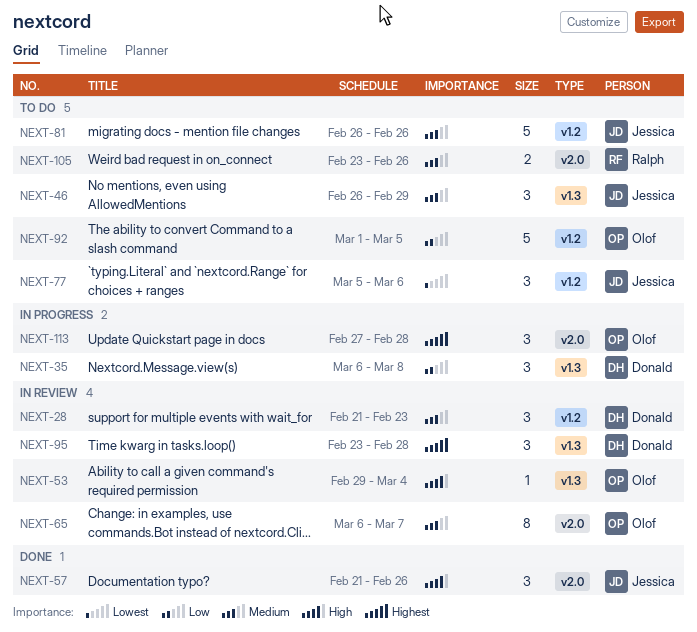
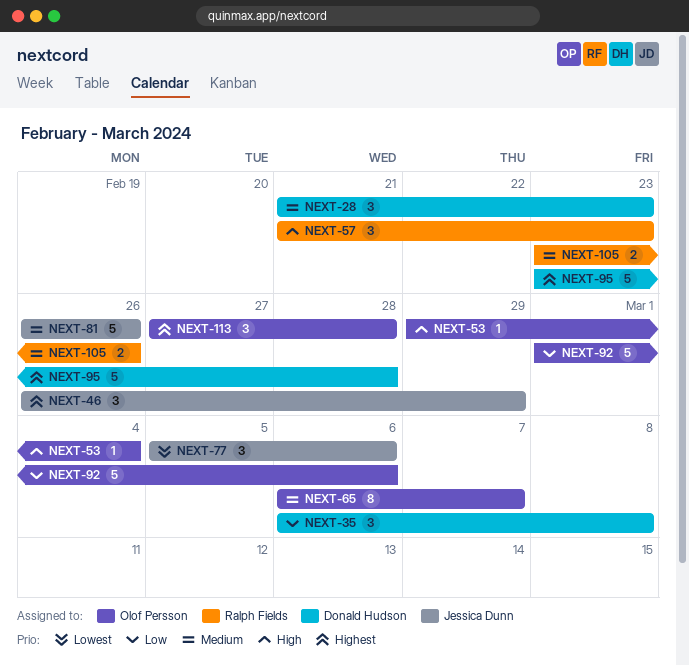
NEXT-46, priority: Medium -> Highest
NEXT-57, owner: Jessica Dunn -> Ralph Fields
NEXT-57, due: Feb 26 -> Feb 23
NEXT-92, due: Mar 5 -> Mar 6
NEXT-95, estimate: 3 -> 5

